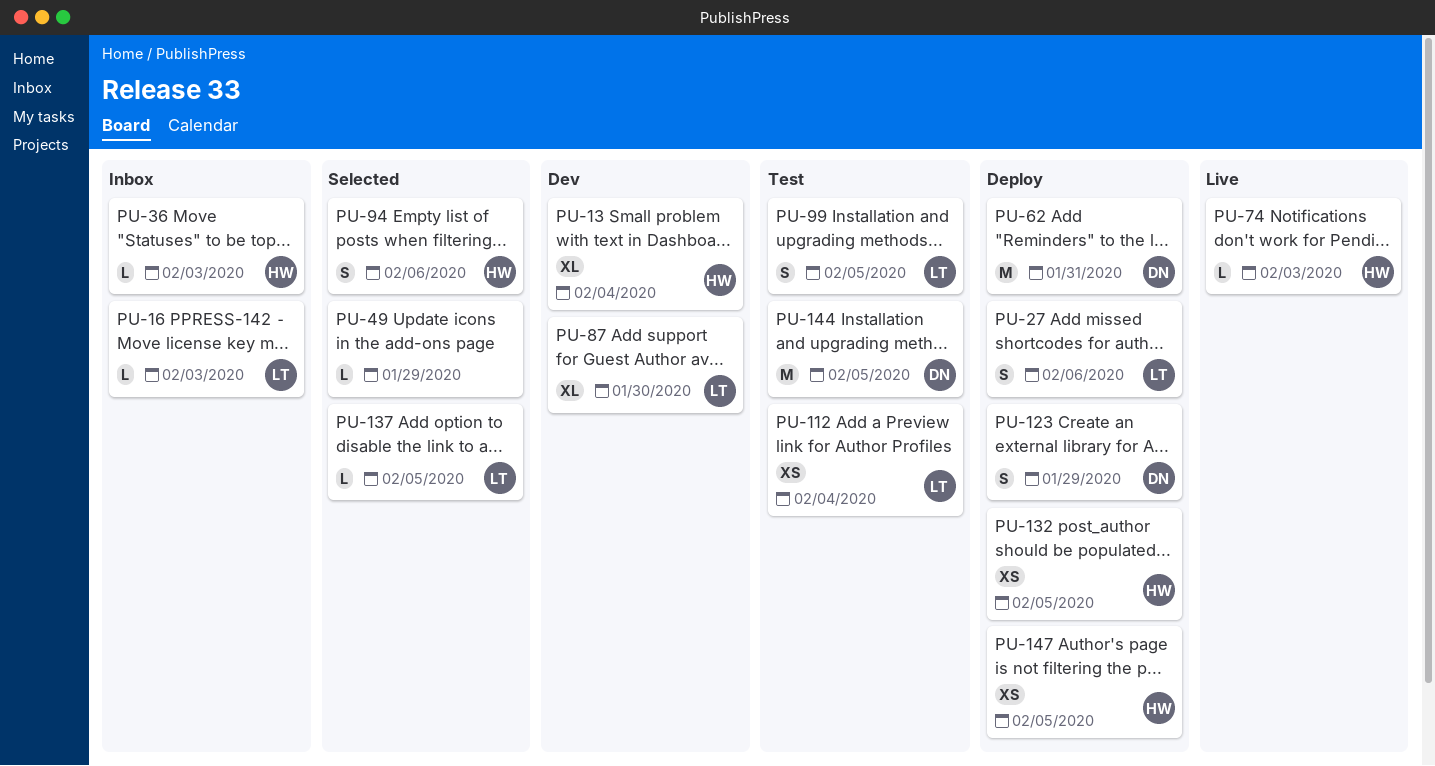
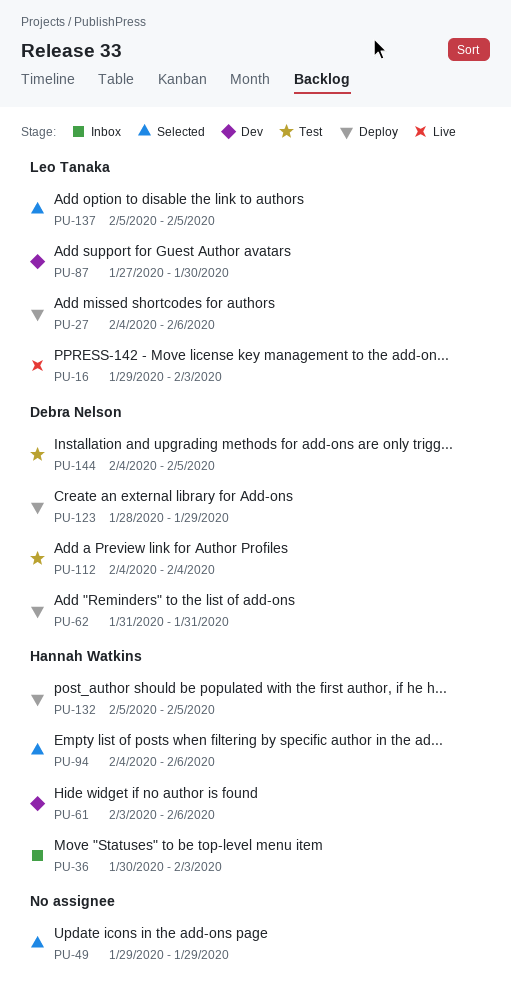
PU-13: present -> none
PU-16, status: Inbox -> Live
PU-61: none -> present
PU-74: present -> none
PU-99: present -> none
PU-112, owner: Leo Tanaka -> Debra Nelson
PU-147: present -> none

